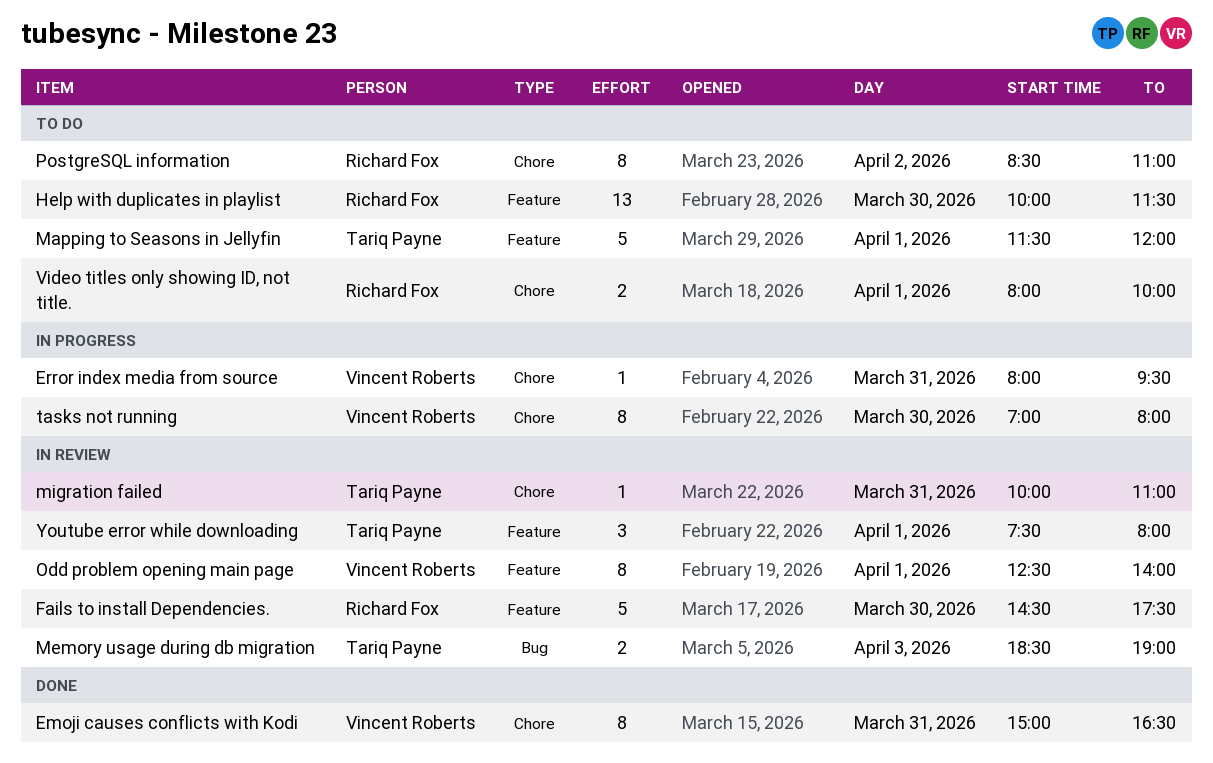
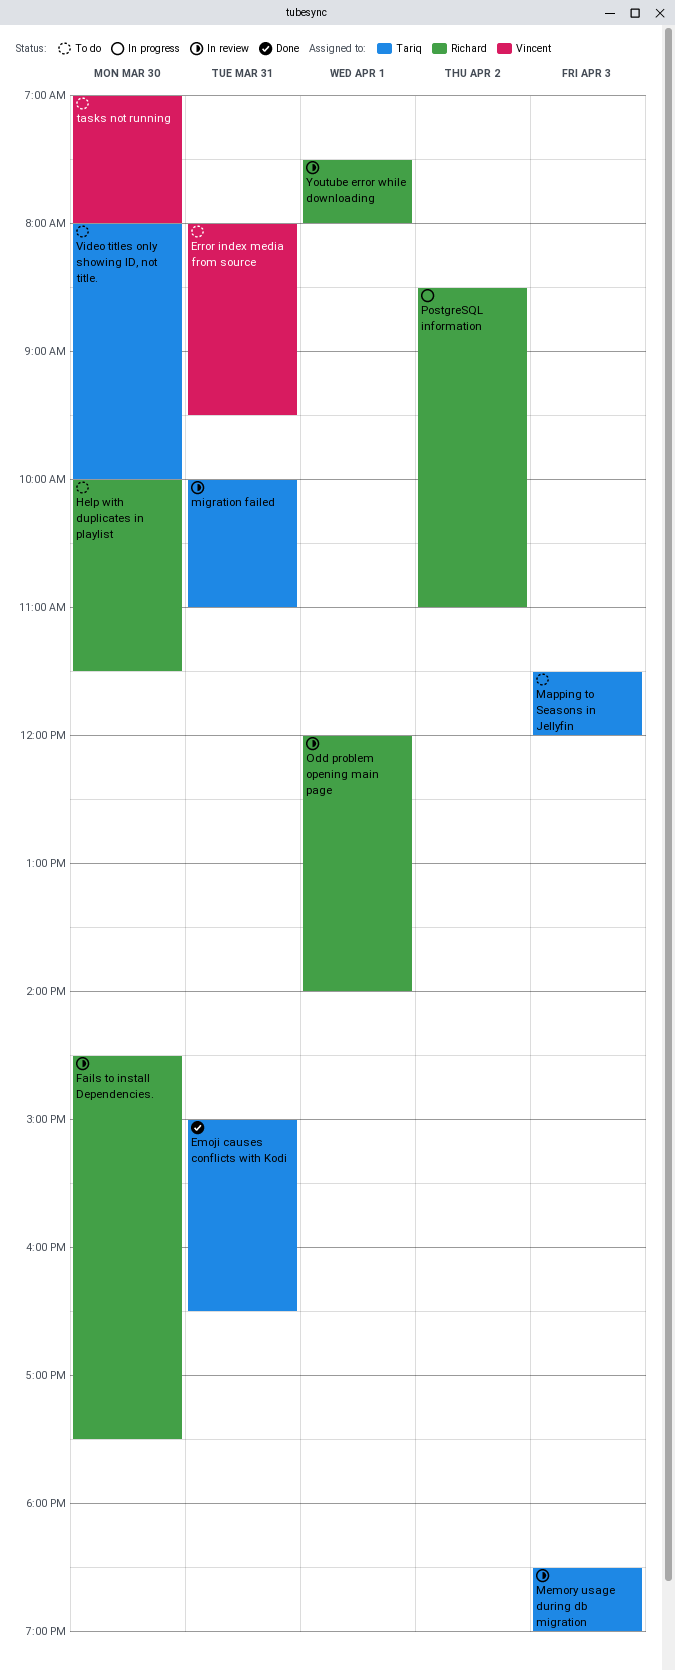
Emoji causes conflicts with Kodi, owner: Vincent Roberts -> Tariq Payne
Error index media from source, status: In progress -> To do
Mapping to Seasons in Jellyfin, day: Apr 1 -> Apr 3
Odd problem opening main page, owner: Vincent Roberts -> Richard Fox
Odd problem opening main page, begins: 12:30 -> 12:00
PostgreSQL information, status: To do -> In progress
tasks not running, status: In progress -> To do
Video titles only showing ID, not title., owner: Richard Fox -> Tariq Payne
Video titles only showing ID, not title., day: Apr 1 -> Mar 30
Youtube error while downloading, owner: Tariq Payne -> Richard Fox

